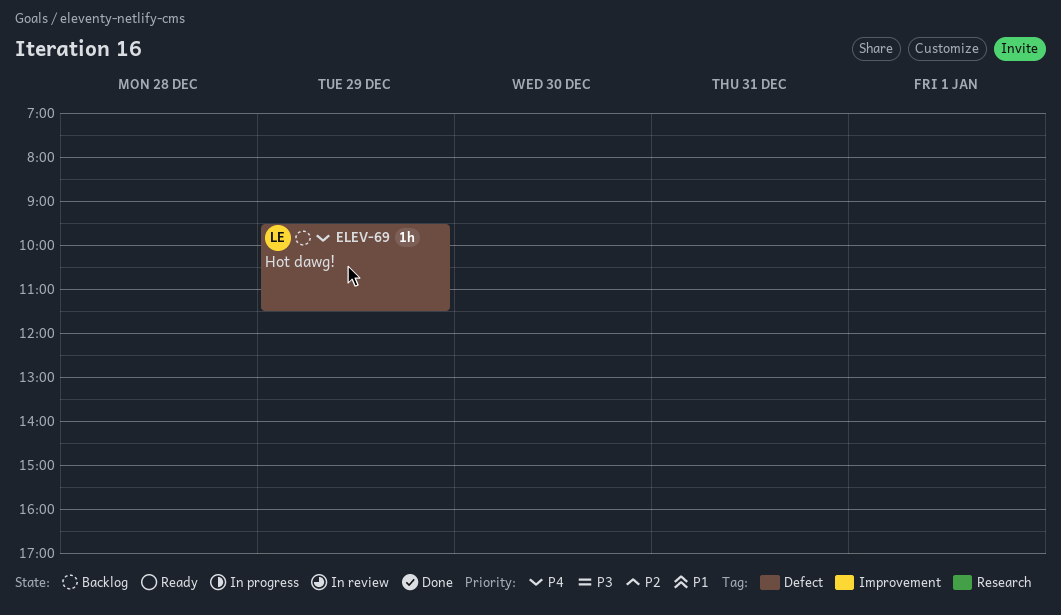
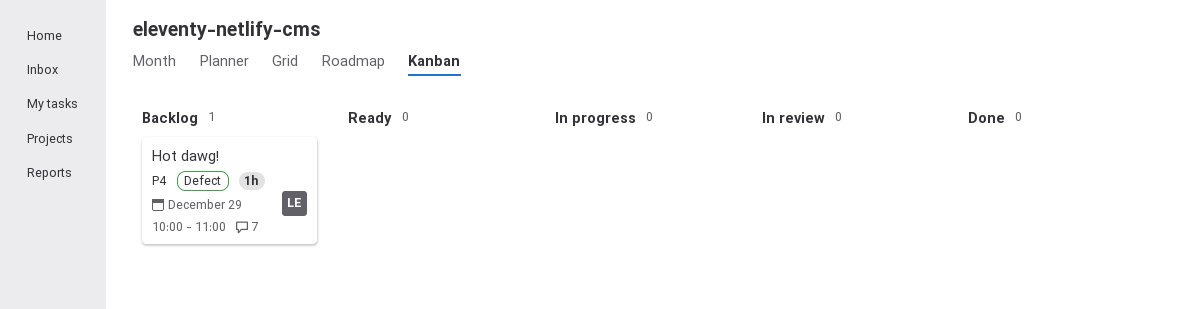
Hot dawg!, begins: 09:30 -> 10:00
Hot dawg!, ends: 11:30 -> 11:00

